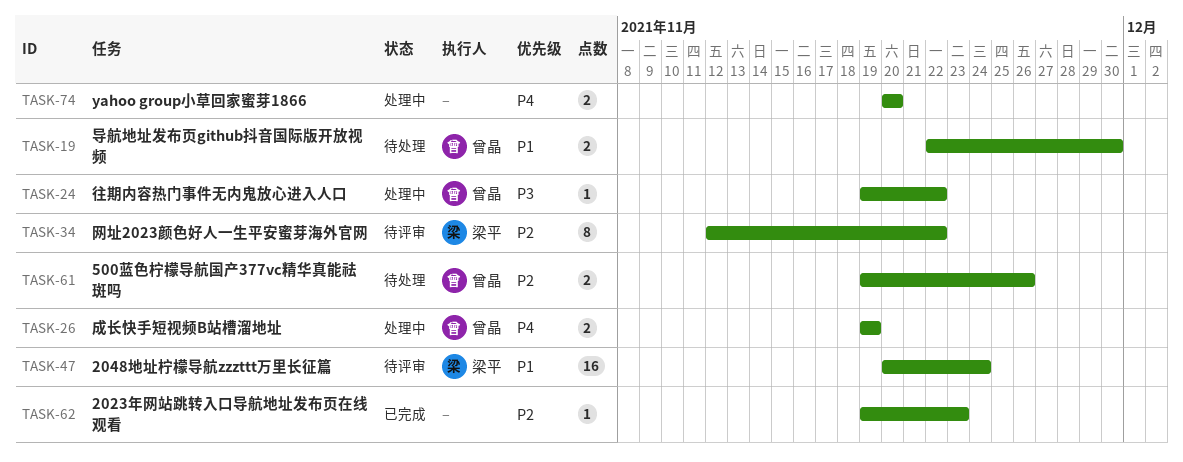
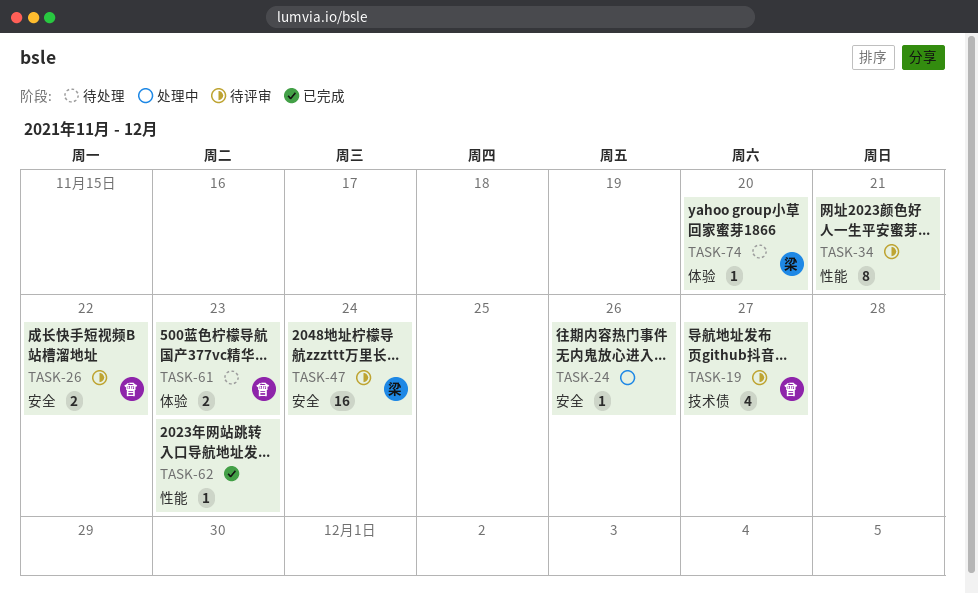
TASK-19, status: 待处理 -> 待评审
TASK-19, estimate: 2 -> 4
TASK-19, due: Nov 30 -> Nov 27
TASK-24, owner: 曾晶 -> none
TASK-24, due: Nov 22 -> Nov 26
TASK-26, status: 处理中 -> 待评审
TASK-26, due: Nov 19 -> Nov 22
TASK-34, owner: 梁平 -> none
TASK-34, due: Nov 22 -> Nov 21
TASK-61, due: Nov 26 -> Nov 23
TASK-74, status: 处理中 -> 待处理
TASK-74, owner: none -> 梁平
TASK-74, estimate: 2 -> 1

